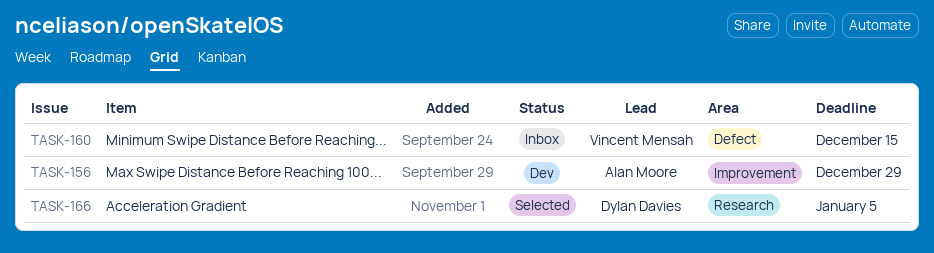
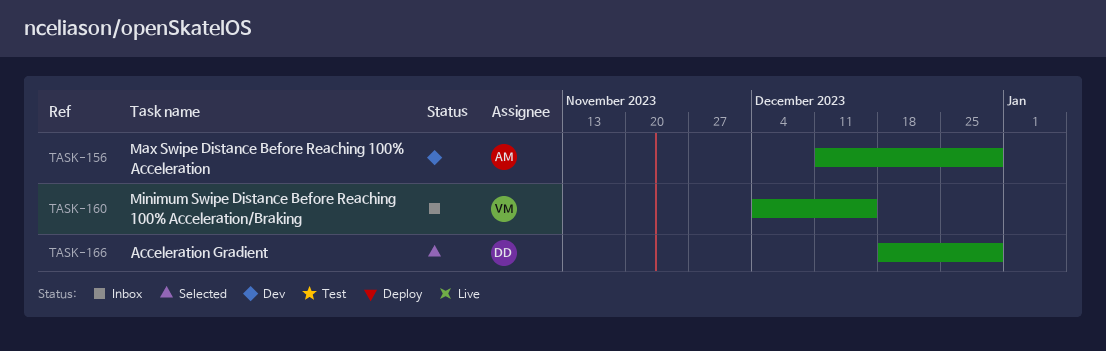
TASK-166, due: Jan 5 -> Dec 29

